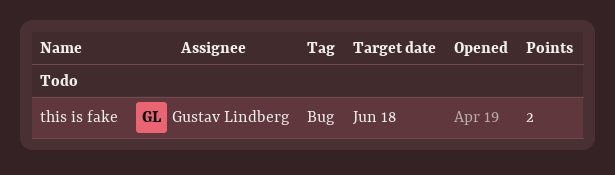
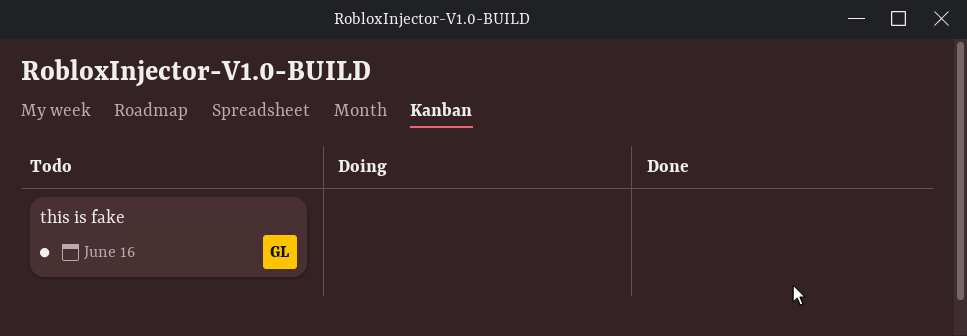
this is fake, estimate: 2 -> 1
this is fake, due: Jun 18 -> Jun 16

